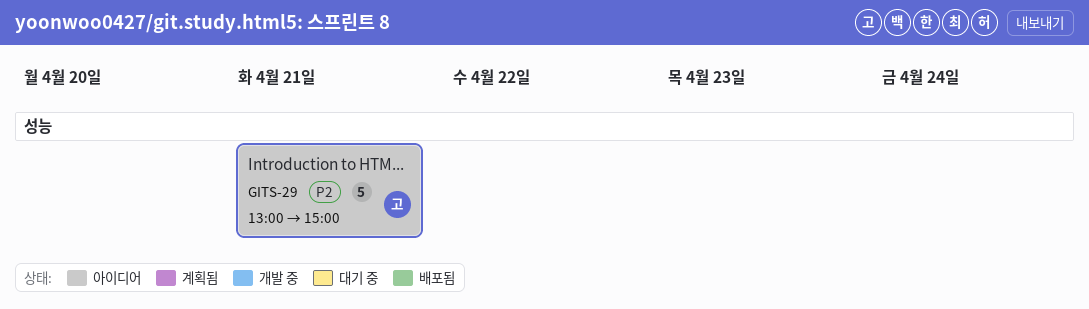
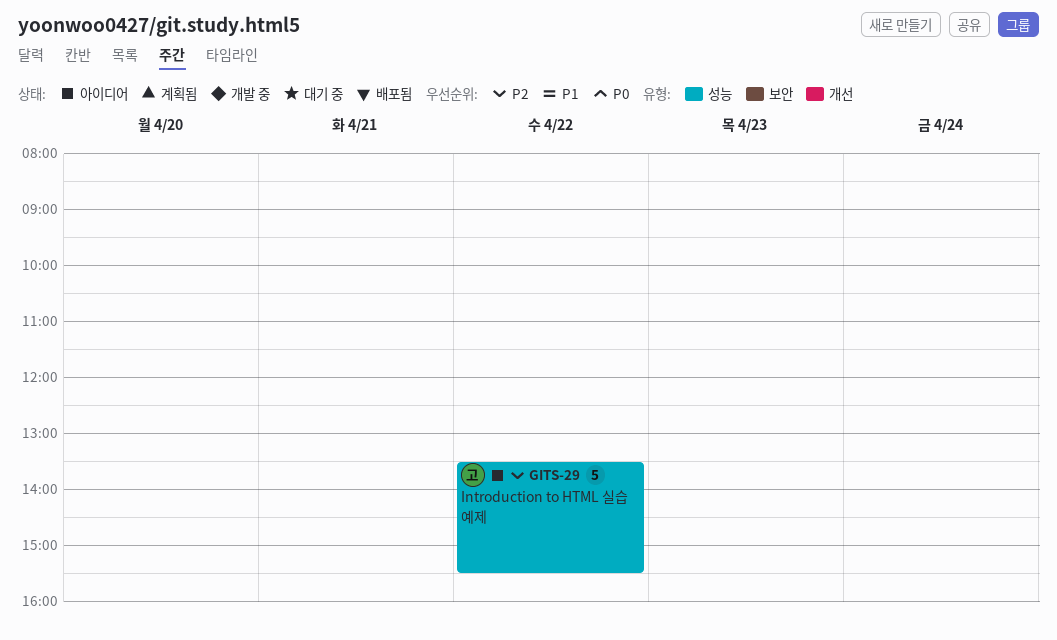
GITS-29, day: Apr 21 -> Apr 22
GITS-29, begins: 13:00 -> 13:30
GITS-29, ends: 15:00 -> 15:30

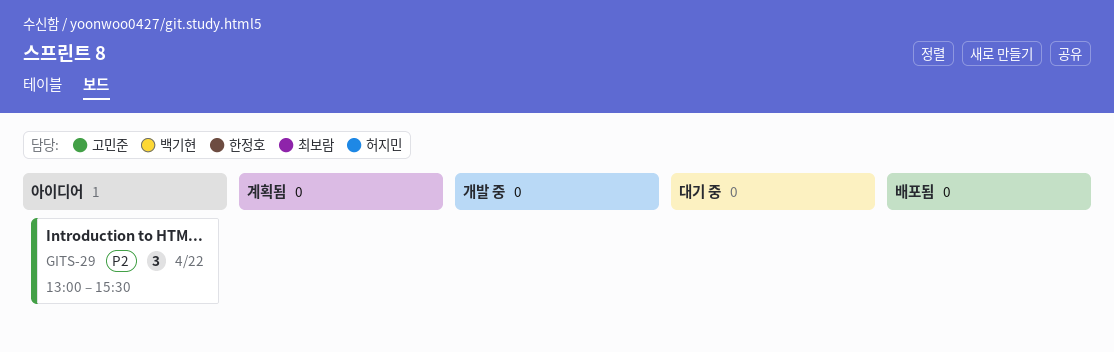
GITS-29, estimate: 5 -> 3
GITS-29, begins: 13:30 -> 13:00

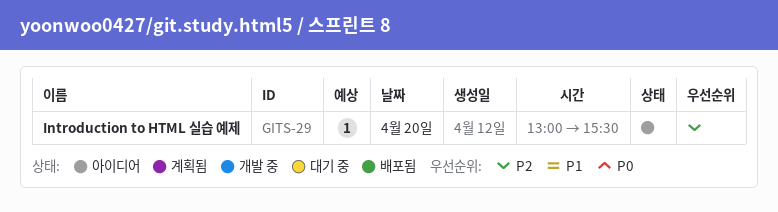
GITS-29, estimate: 3 -> 1
GITS-29, day: Apr 22 -> Apr 20

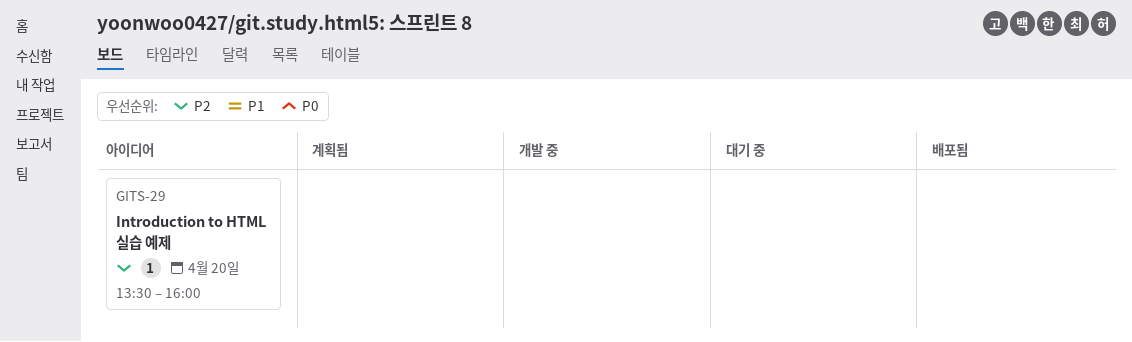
GITS-29, begins: 13:00 -> 13:30
GITS-29, ends: 15:30 -> 16:00

